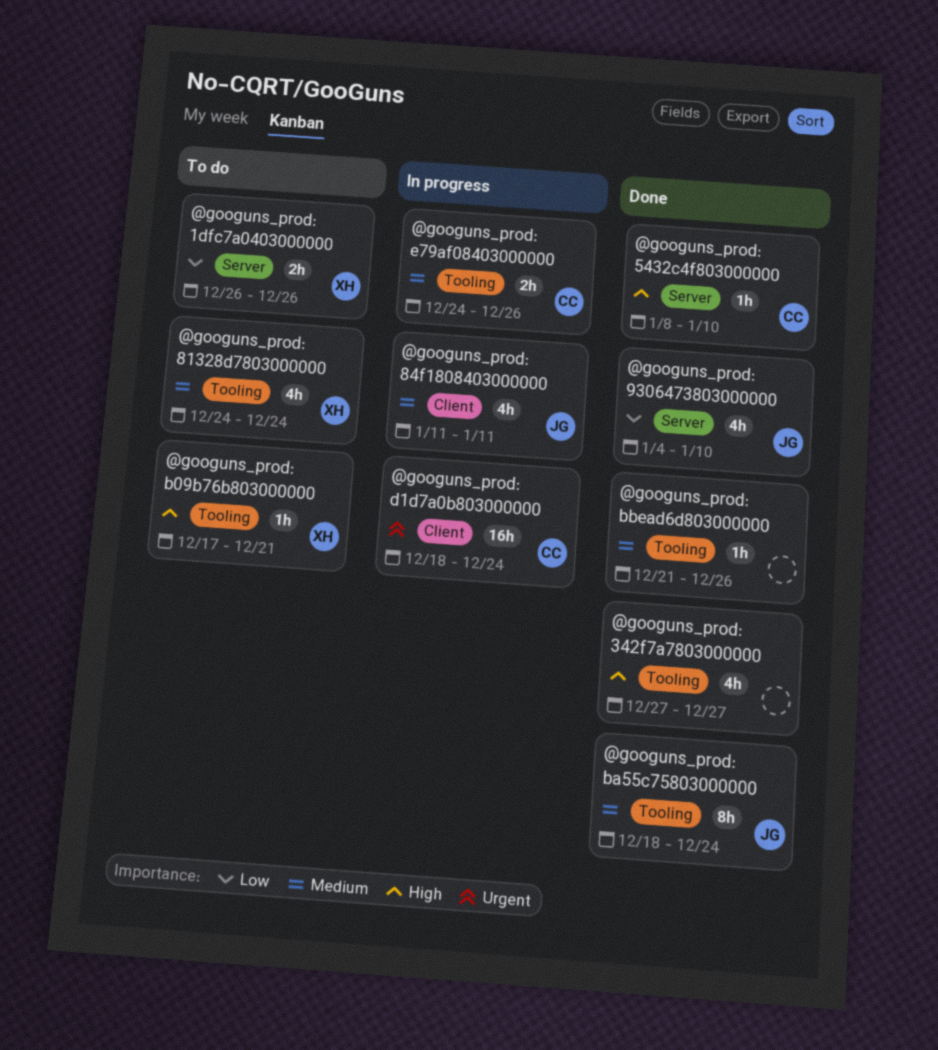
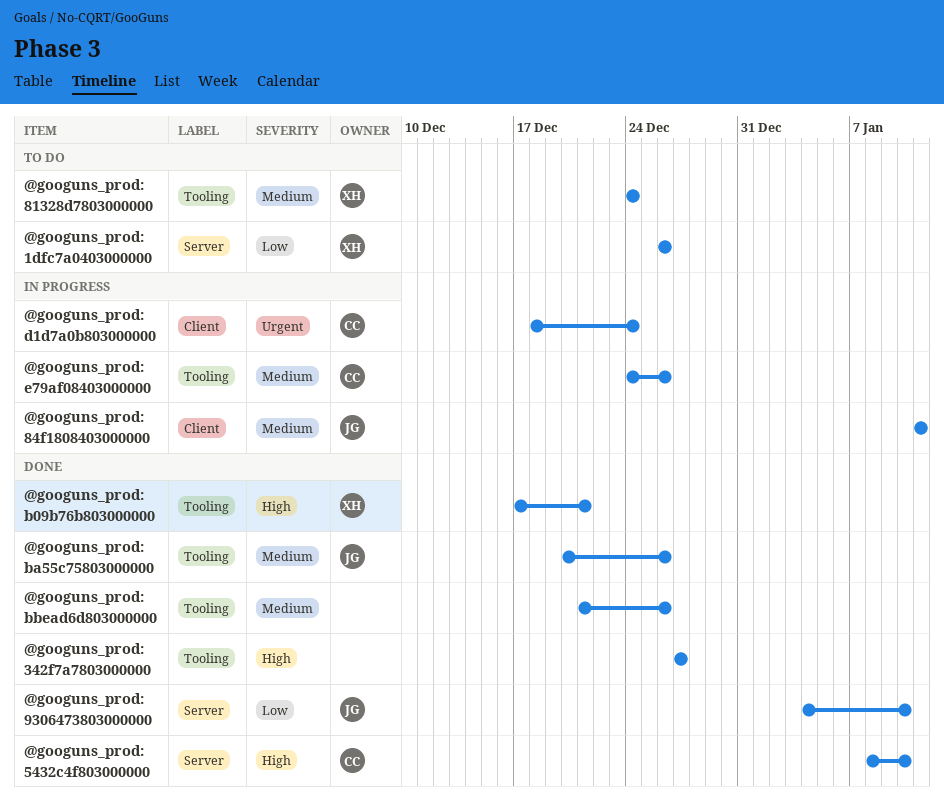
@googuns_prod: b09b76b803000000, status: To do -> Done
@googuns_prod: ba55c75803000000, start: Dec 18 -> Dec 20
@googuns_prod: ba55c75803000000, due: Dec 24 -> Dec 26

